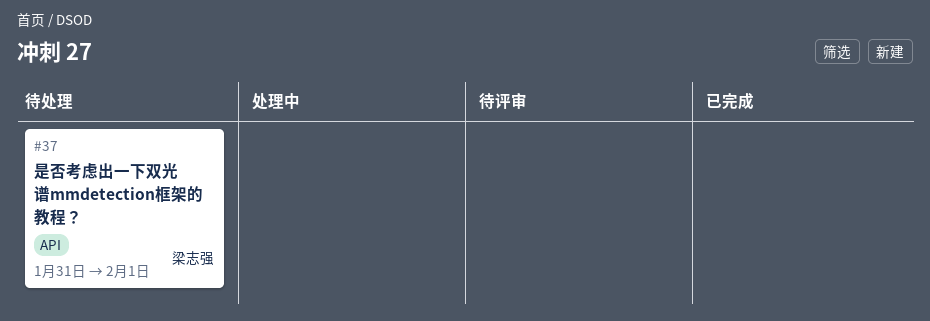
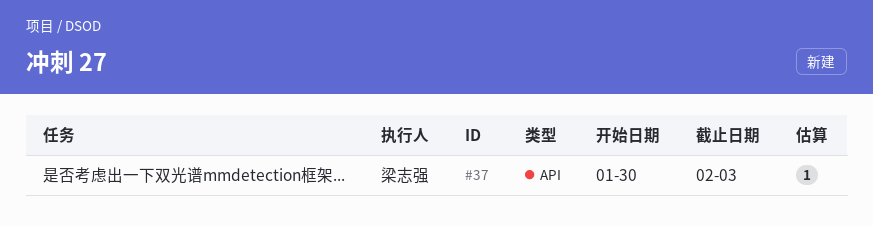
#37, start: Jan 31 -> Jan 30
#37, due: Feb 1 -> Feb 3

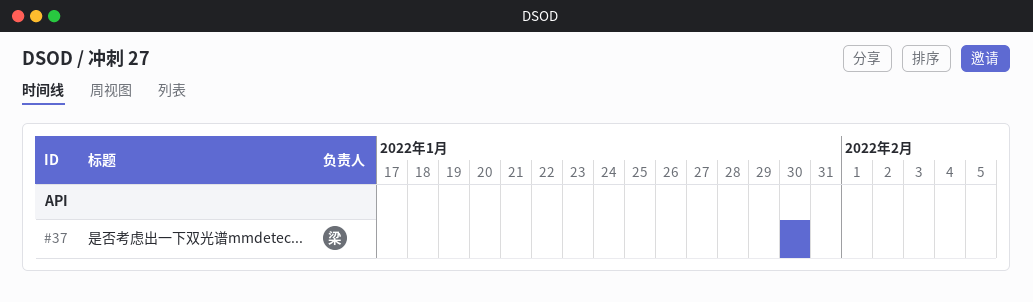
#37, due: Feb 3 -> Jan 30

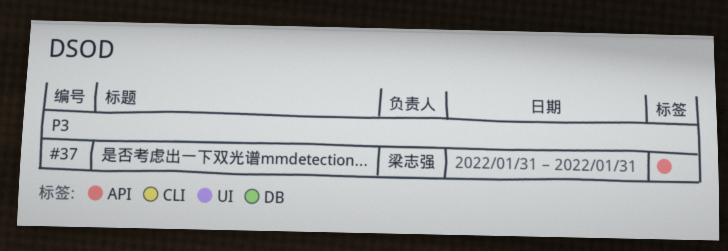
#37, start: Jan 30 -> Jan 31
#37, due: Jan 30 -> Jan 31

